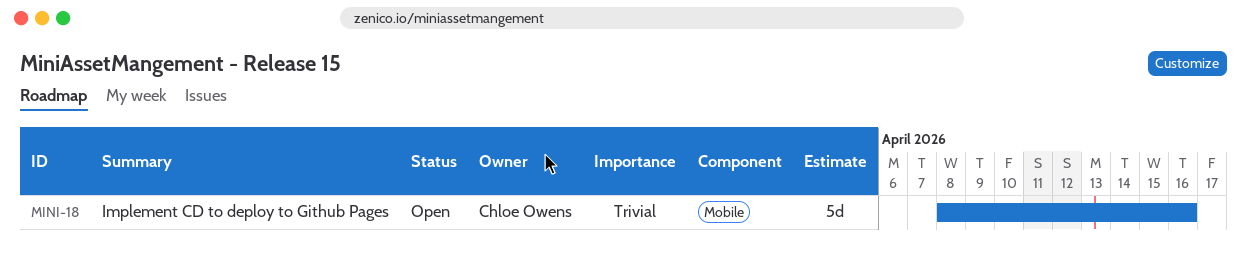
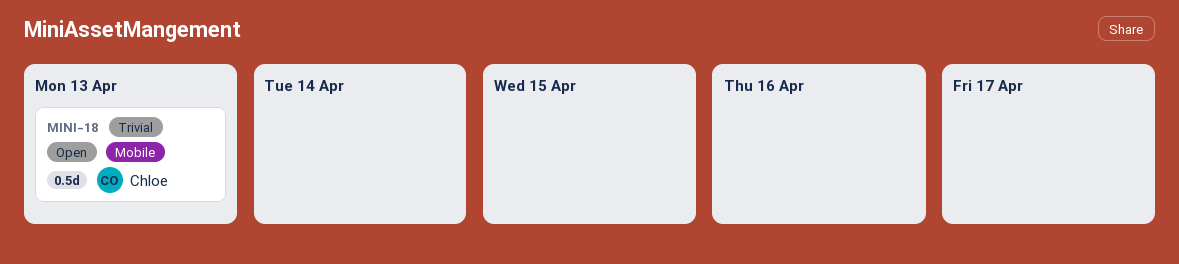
MINI-18, estimate: 5d -> 0.5d
MINI-18, due: Apr 16 -> Apr 13

